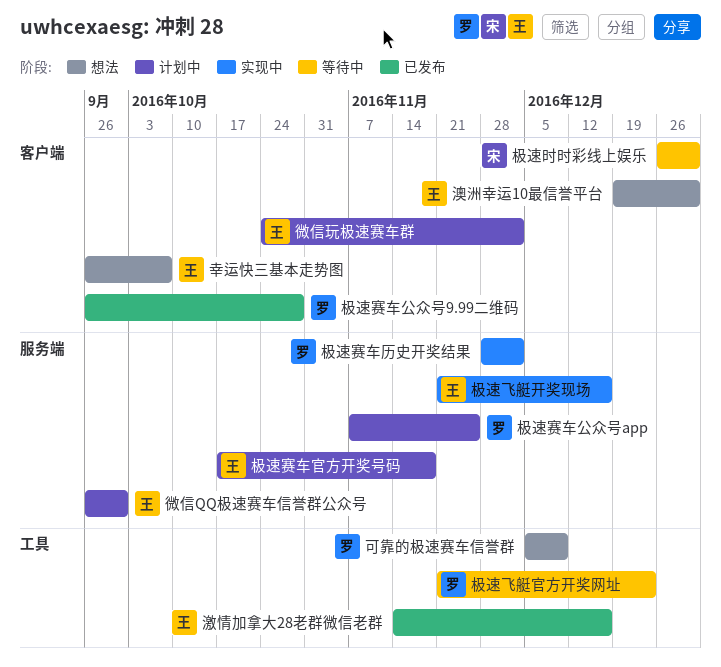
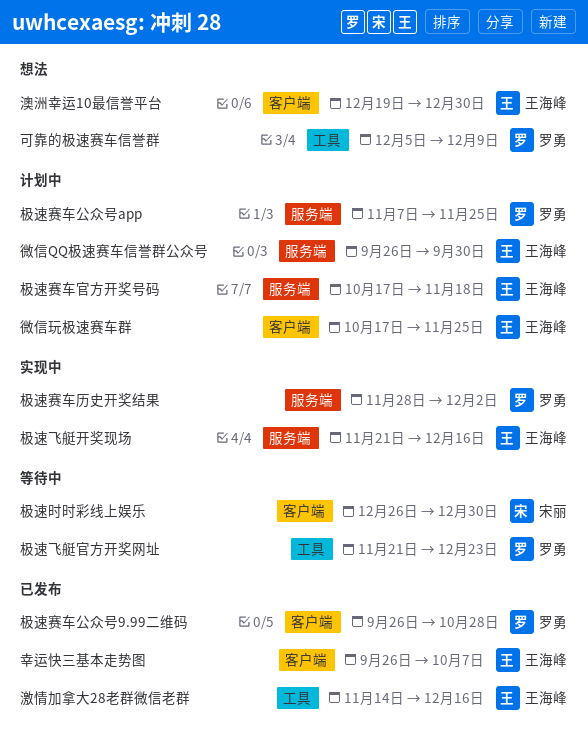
幸运快三基本走势图, status: 想法 -> 已发布
微信玩极速赛车群, start: Oct 24 -> Oct 17
微信玩极速赛车群, due: Dec 2 -> Nov 25

